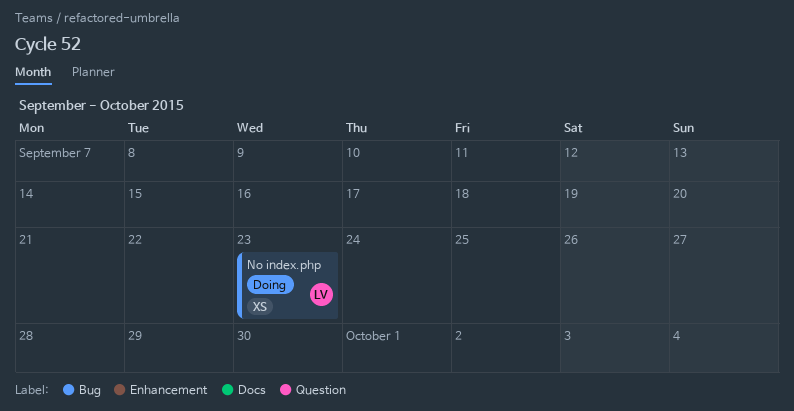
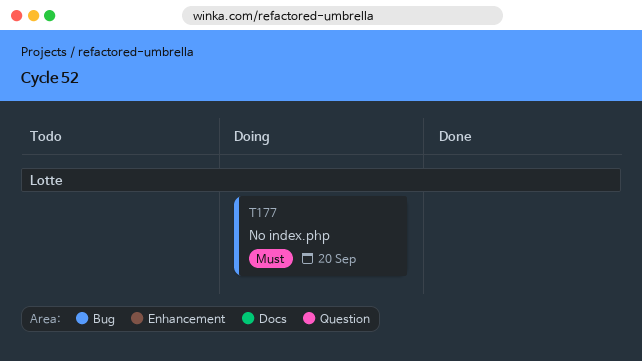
No index.php, due: Sep 23 -> Sep 20

